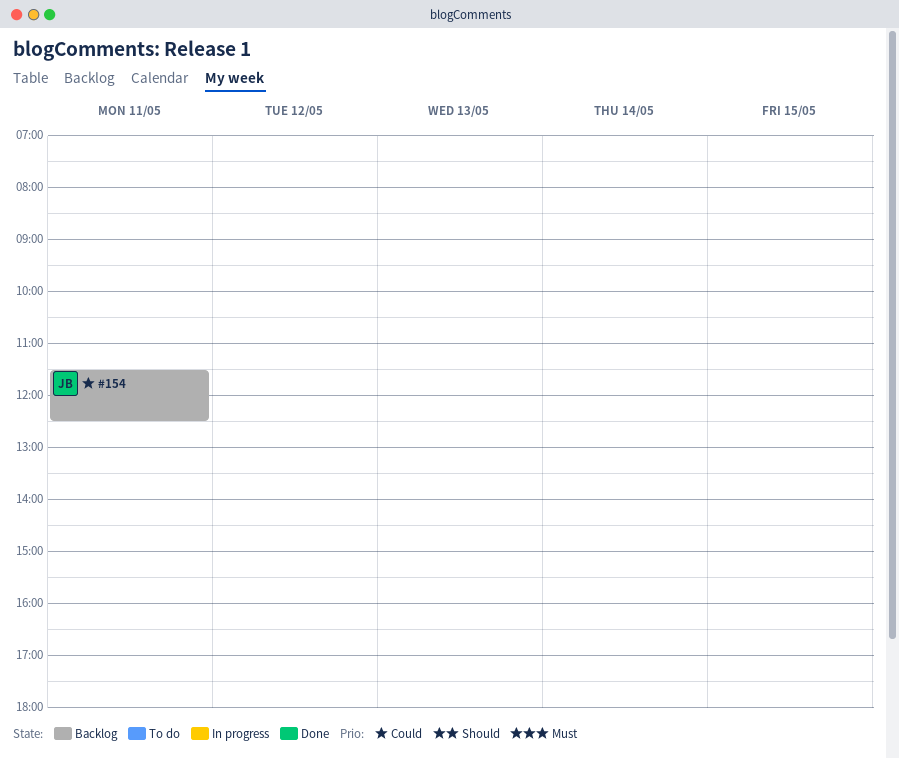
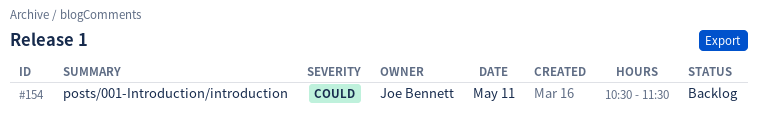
#154, begins: 11:30 -> 10:30
#154, ends: 12:30 -> 11:30

